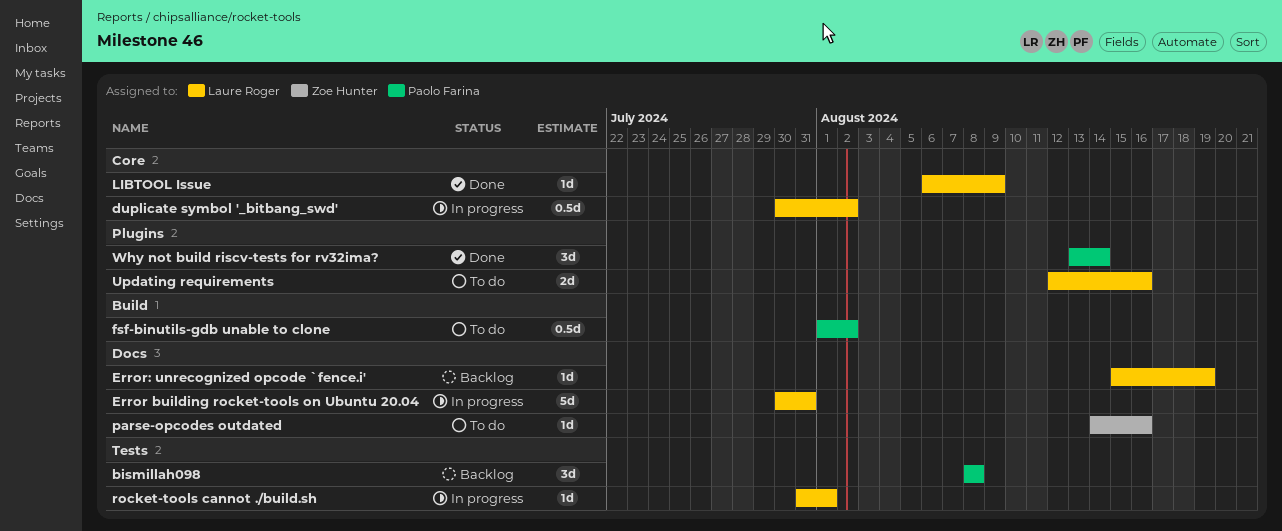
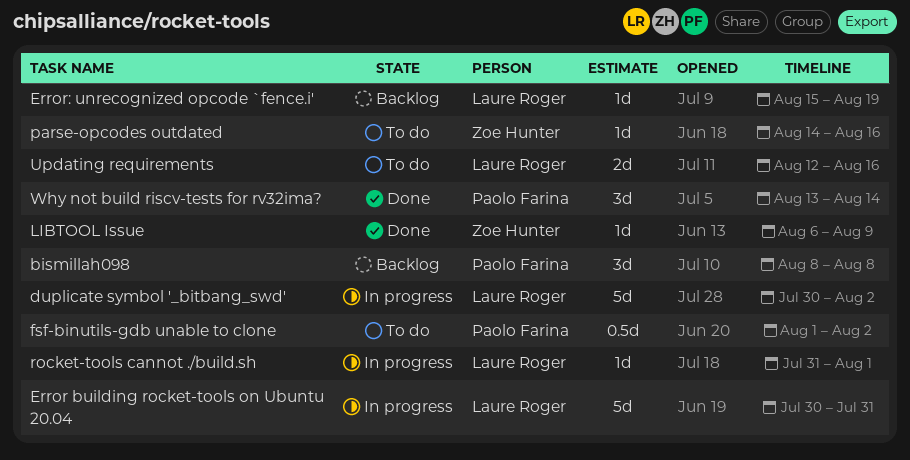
duplicate symbol '_bitbang_swd', estimate: 0.5d -> 5d
LIBTOOL Issue, owner: Laure Roger -> Zoe Hunter

